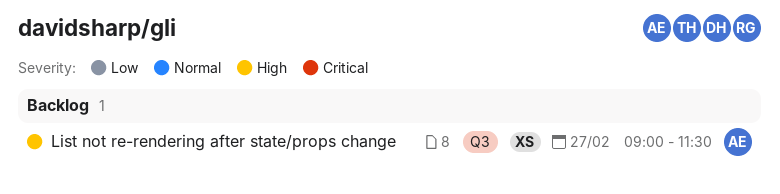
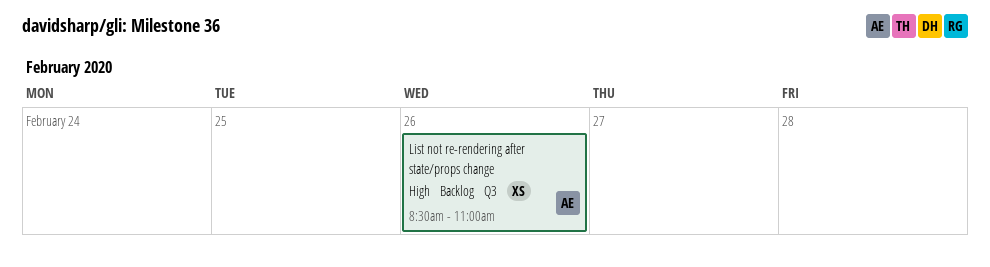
List not re-rendering after state/props change, day: Feb 27 -> Feb 26
List not re-rendering after state/props change, begins: 09:00 -> 08:30
List not re-rendering after state/props change, ends: 11:30 -> 11:00

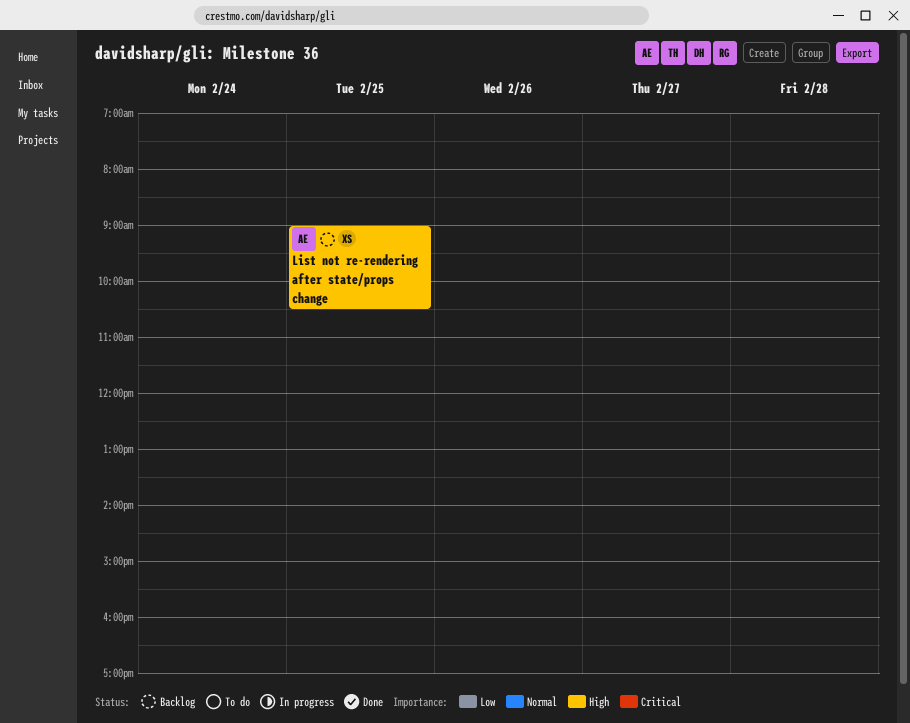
List not re-rendering after state/props change, day: Feb 26 -> Feb 25
List not re-rendering after state/props change, begins: 08:30 -> 09:00
List not re-rendering after state/props change, ends: 11:00 -> 10:30

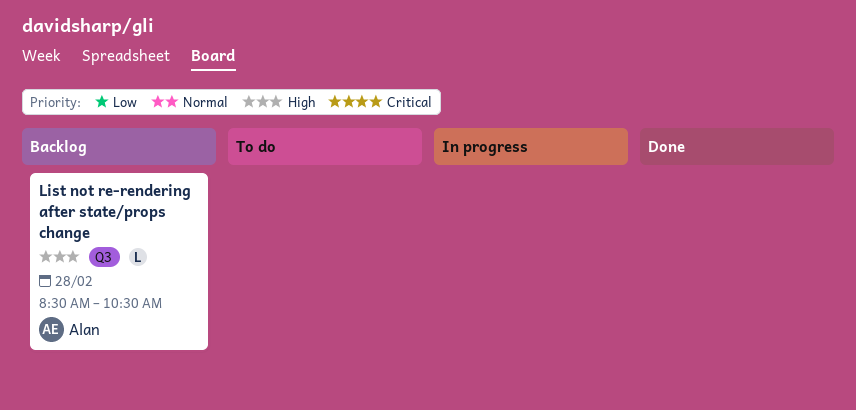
List not re-rendering after state/props change, estimate: XS -> L
List not re-rendering after state/props change, day: Feb 25 -> Feb 28
List not re-rendering after state/props change, begins: 09:00 -> 08:30

